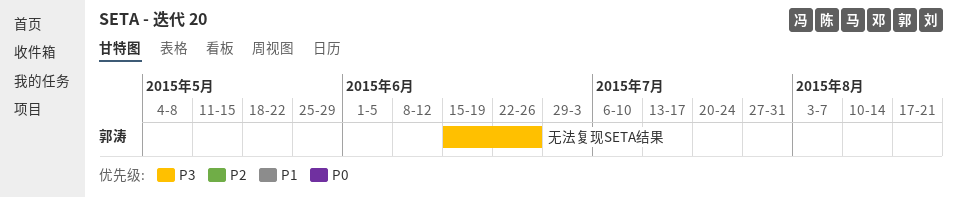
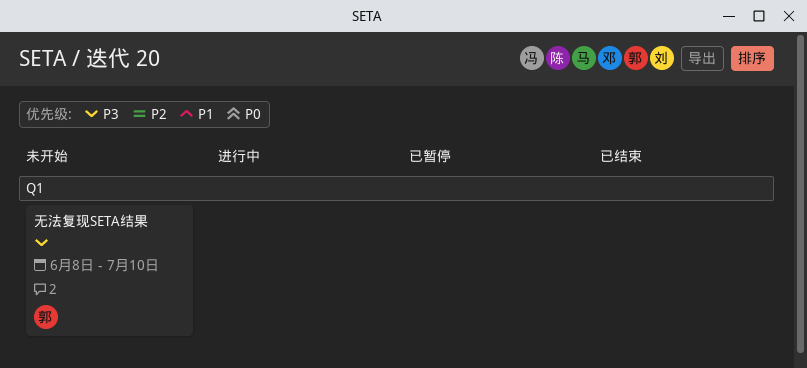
无法复现SETA结果, start: Jun 15 -> Jun 8
无法复现SETA结果, due: Jun 26 -> Jul 10

